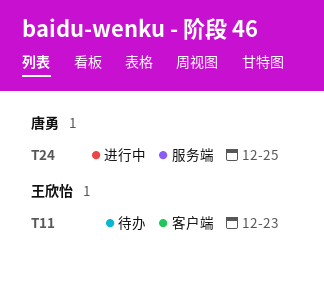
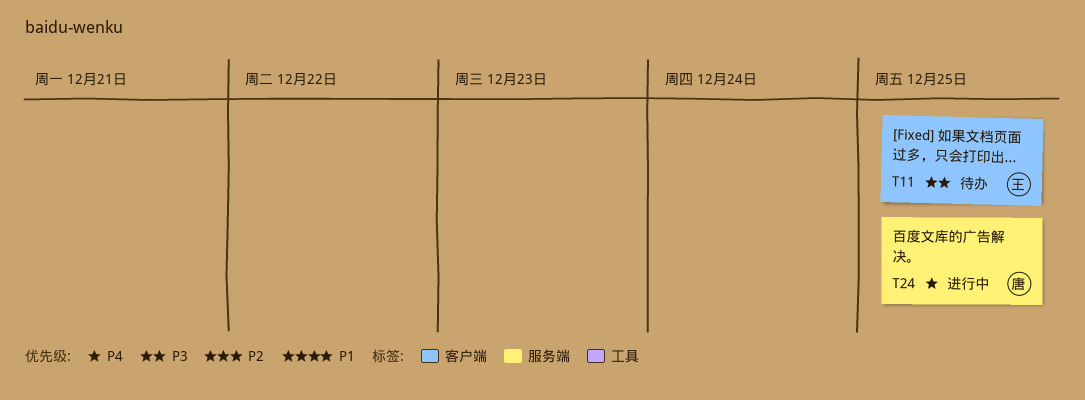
T11, due: Dec 23 -> Dec 25

